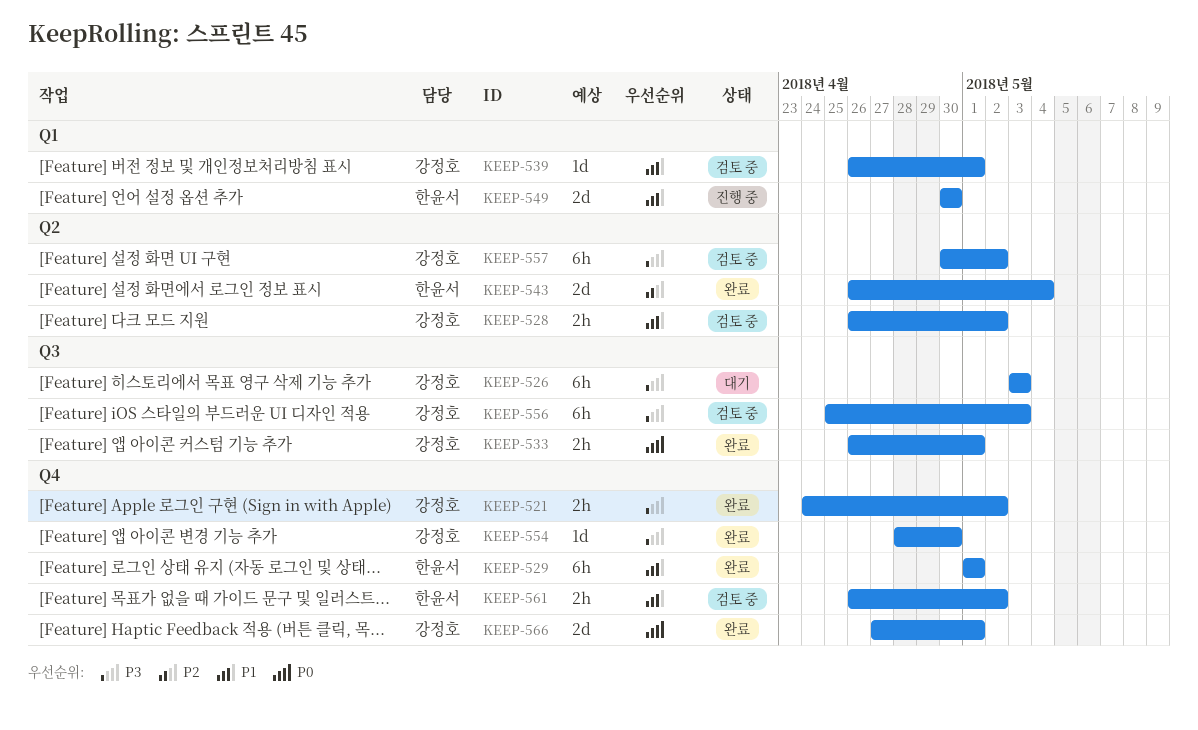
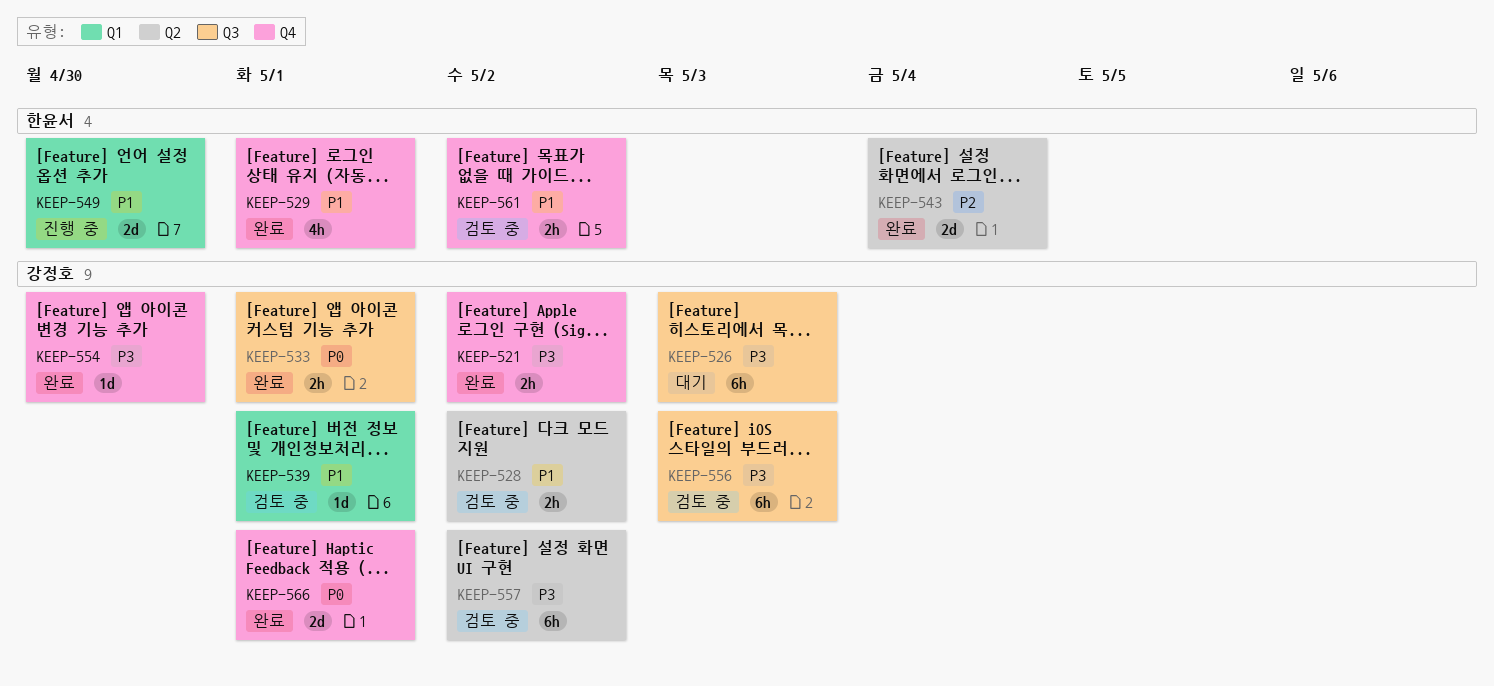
KEEP-529, estimate: 6h -> 4h

